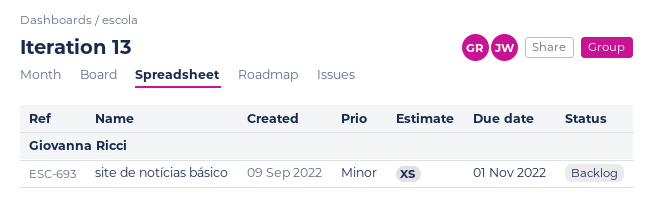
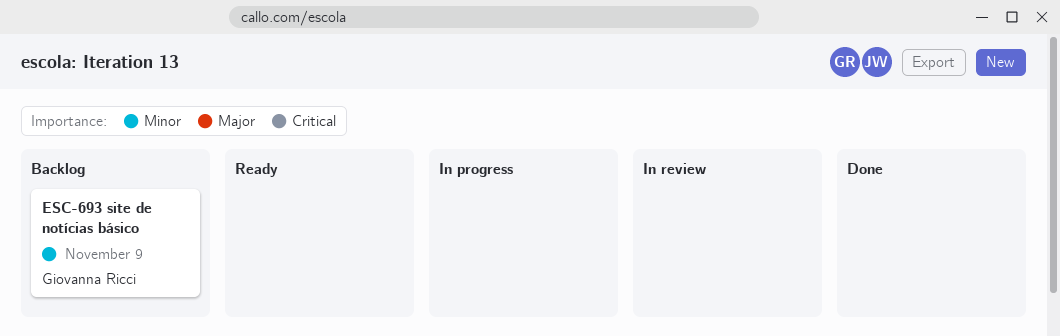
ESC-693, due: Nov 1 -> Nov 9

